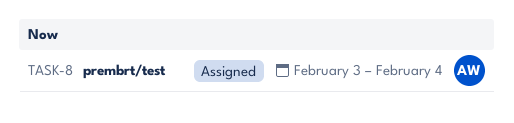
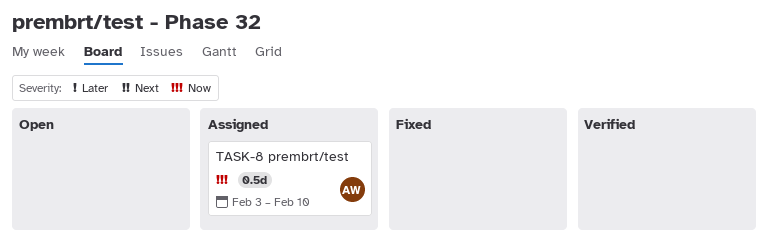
TASK-8, due: Feb 4 -> Feb 10

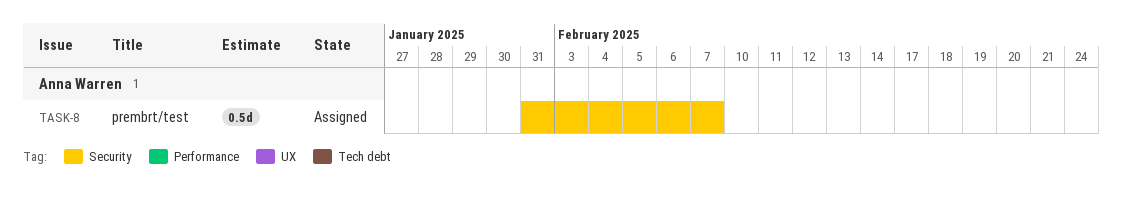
TASK-8, start: Feb 3 -> Jan 31
TASK-8, due: Feb 10 -> Feb 7

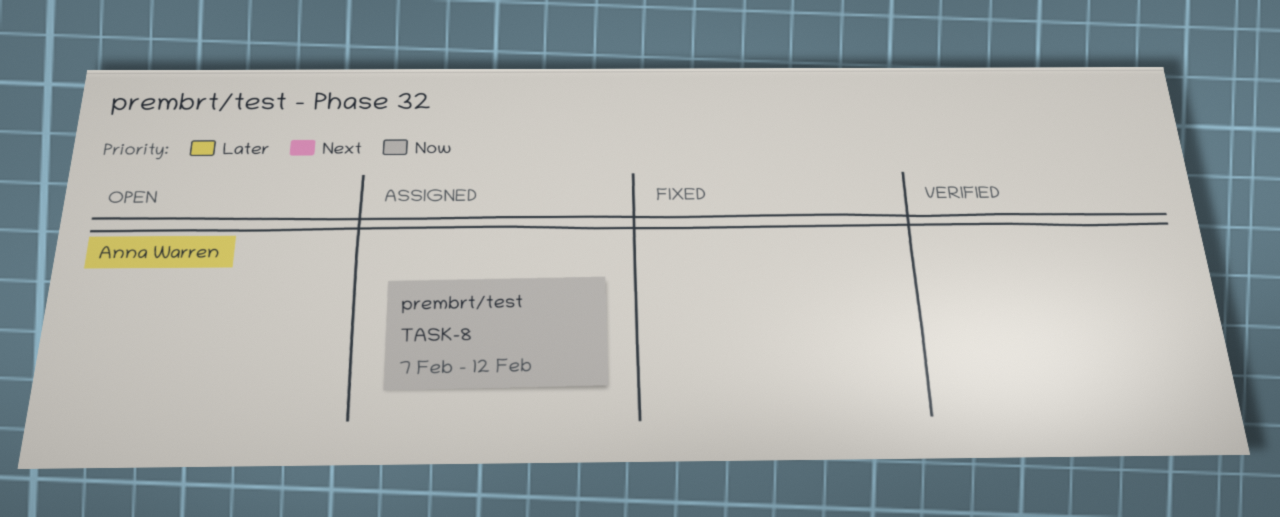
TASK-8, start: Jan 31 -> Feb 7
TASK-8, due: Feb 7 -> Feb 12

